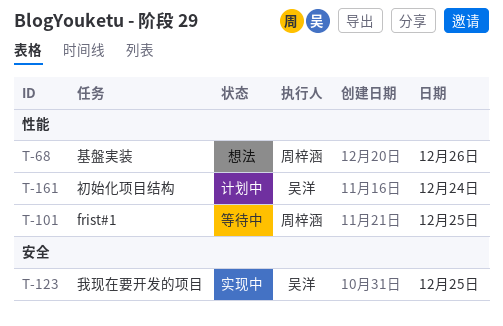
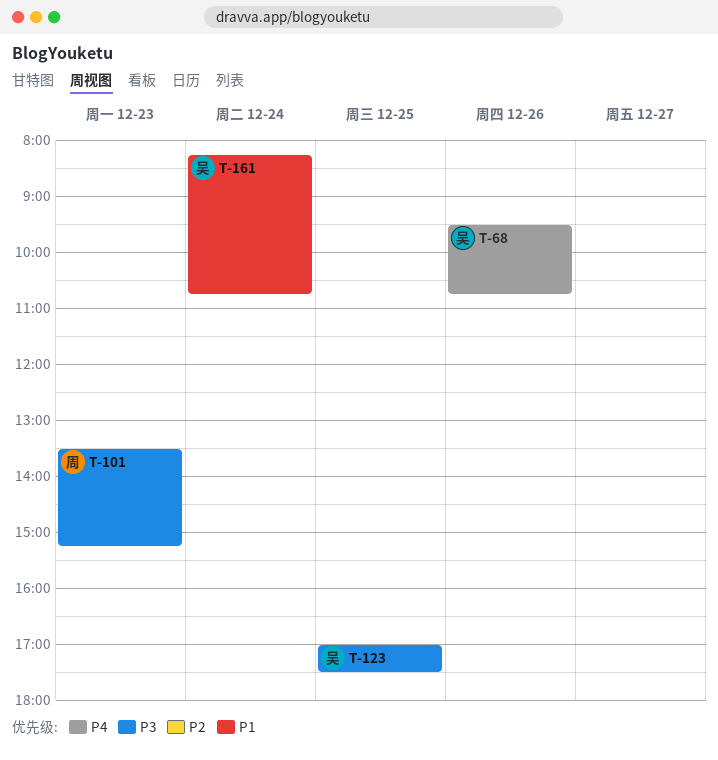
T-68, owner: 周梓涵 -> 吴洋
T-101, day: Dec 25 -> Dec 23

